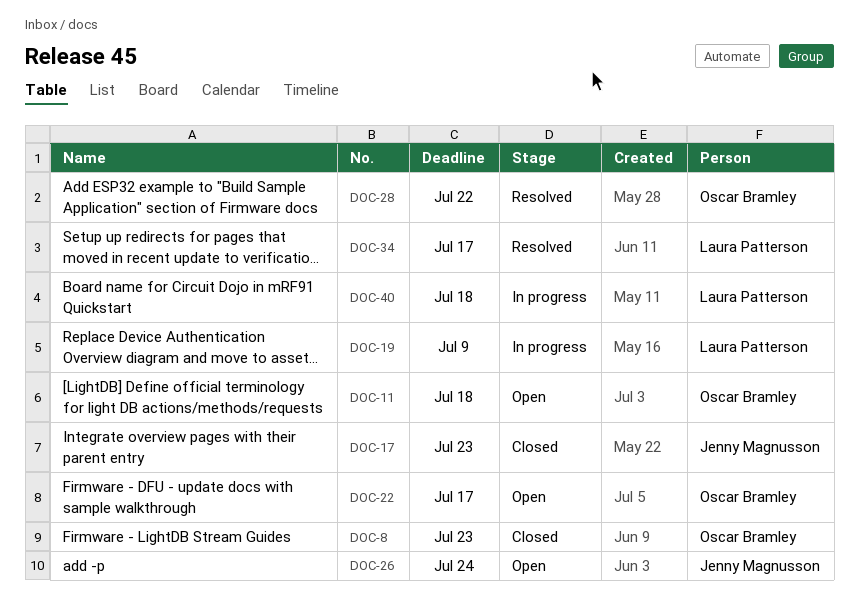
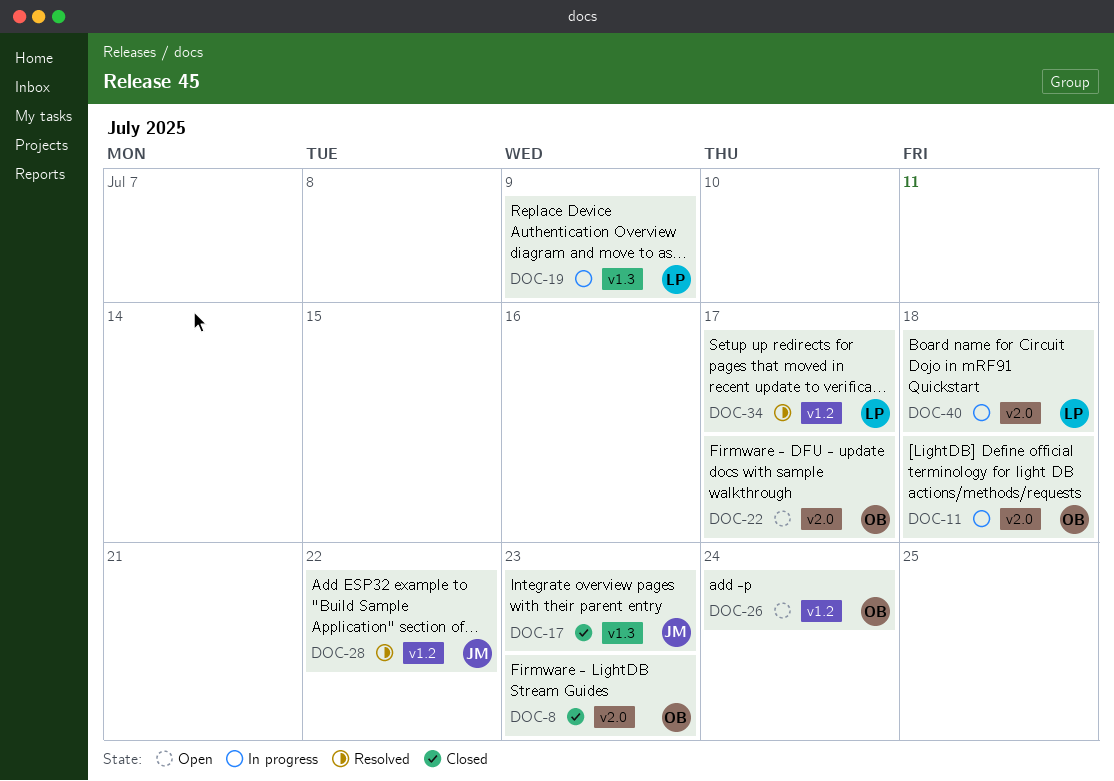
DOC-11, status: Open -> In progress
DOC-26, owner: Jenny Magnusson -> Oscar Bramley
DOC-28, owner: Oscar Bramley -> Jenny Magnusson

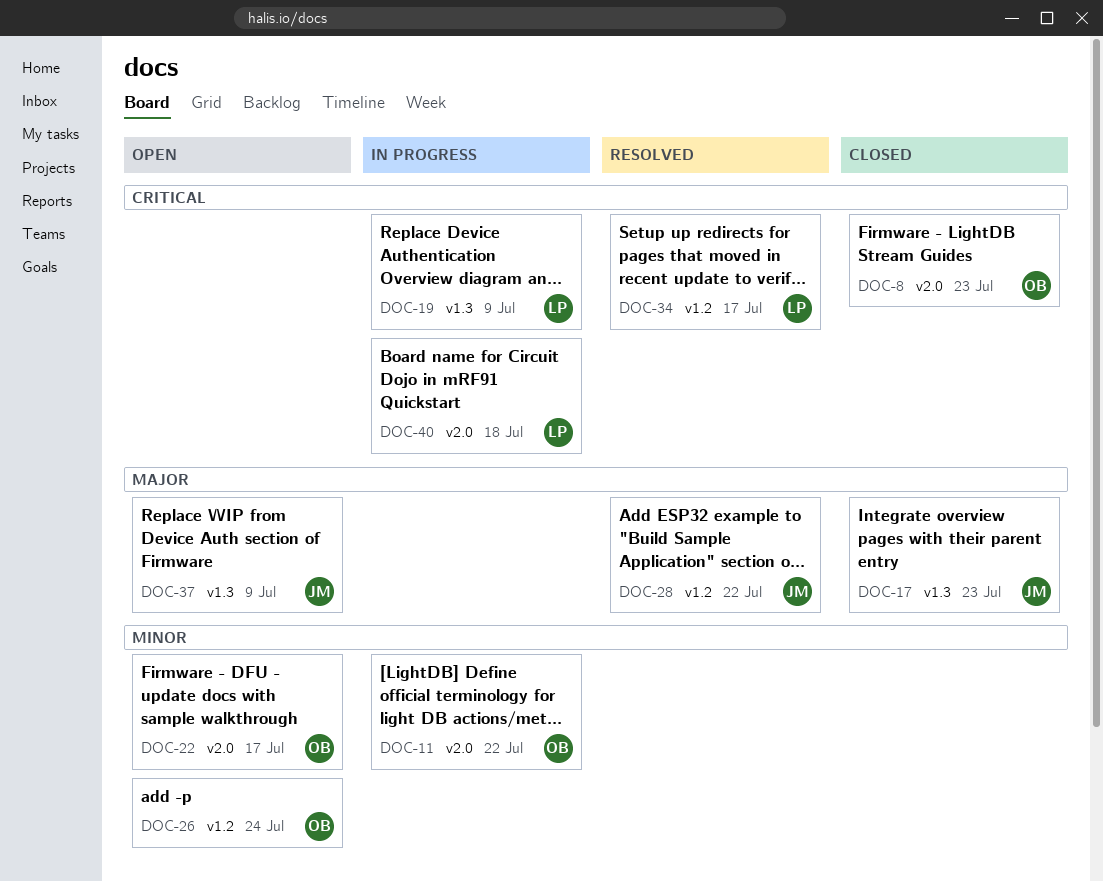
DOC-11, due: Jul 18 -> Jul 22
DOC-37: none -> present

